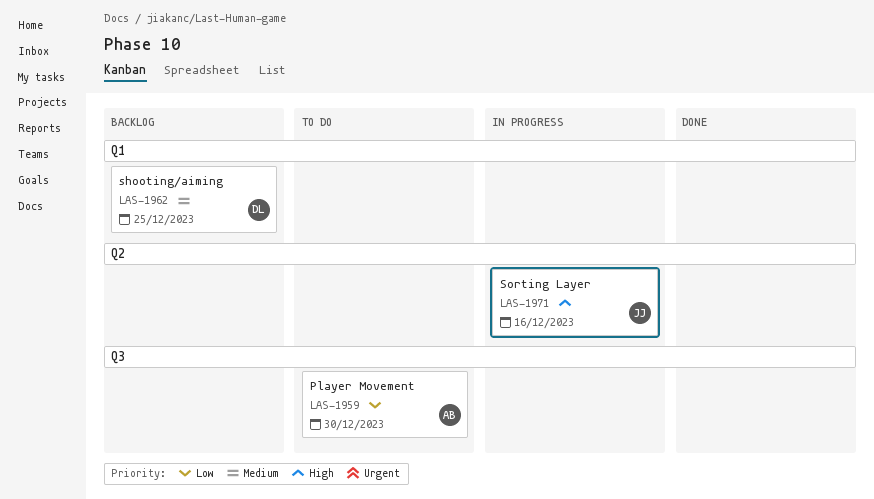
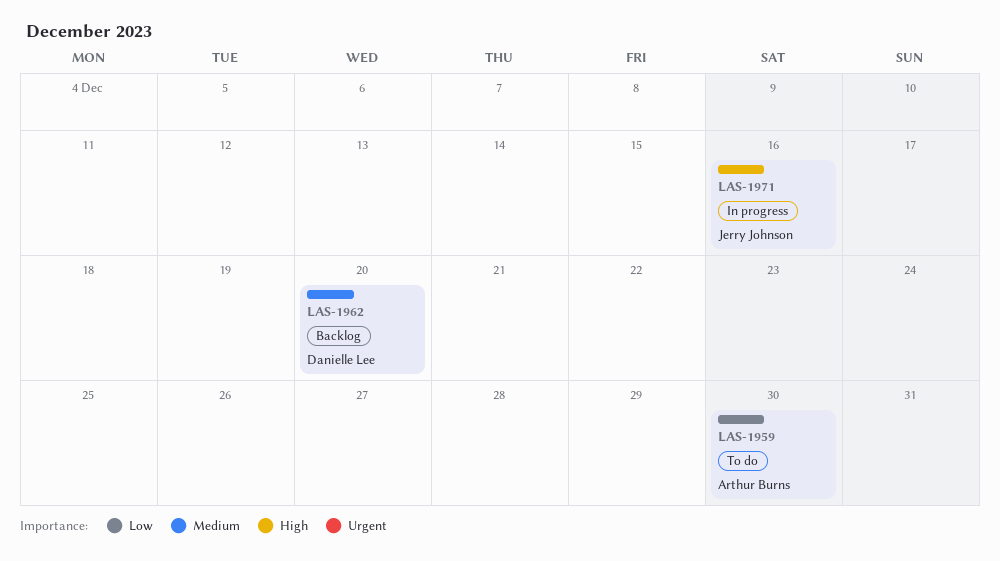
LAS-1962, due: Dec 25 -> Dec 20

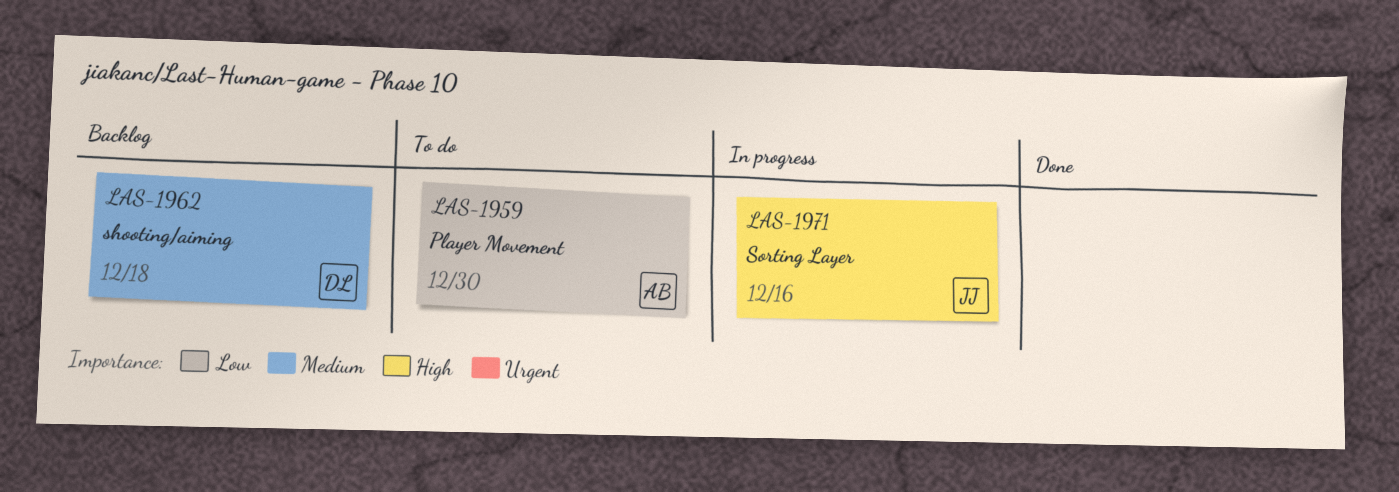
LAS-1962, due: Dec 20 -> Dec 18

